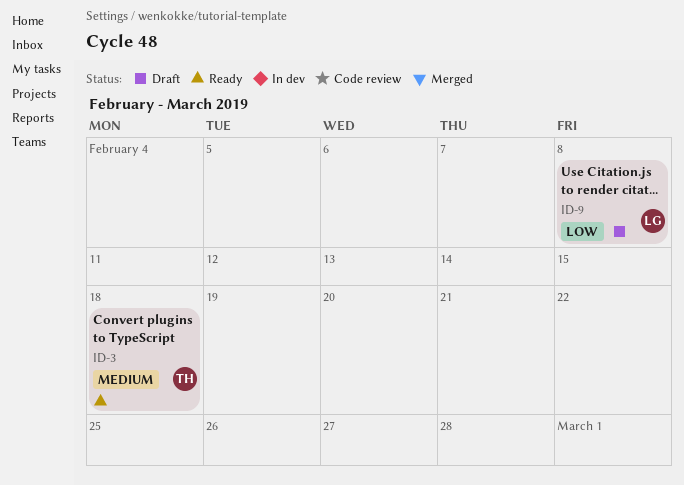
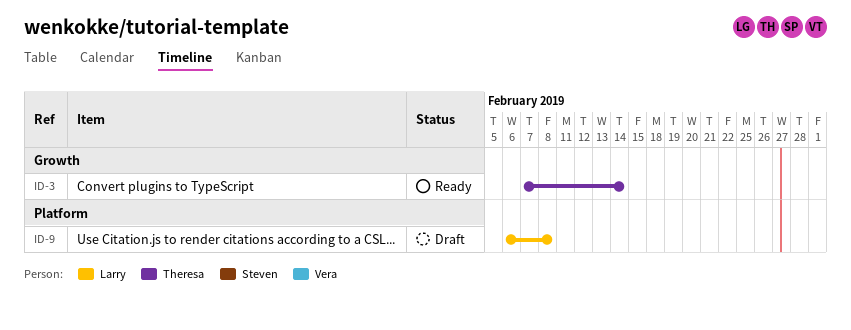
ID-3, due: Feb 18 -> Feb 14

